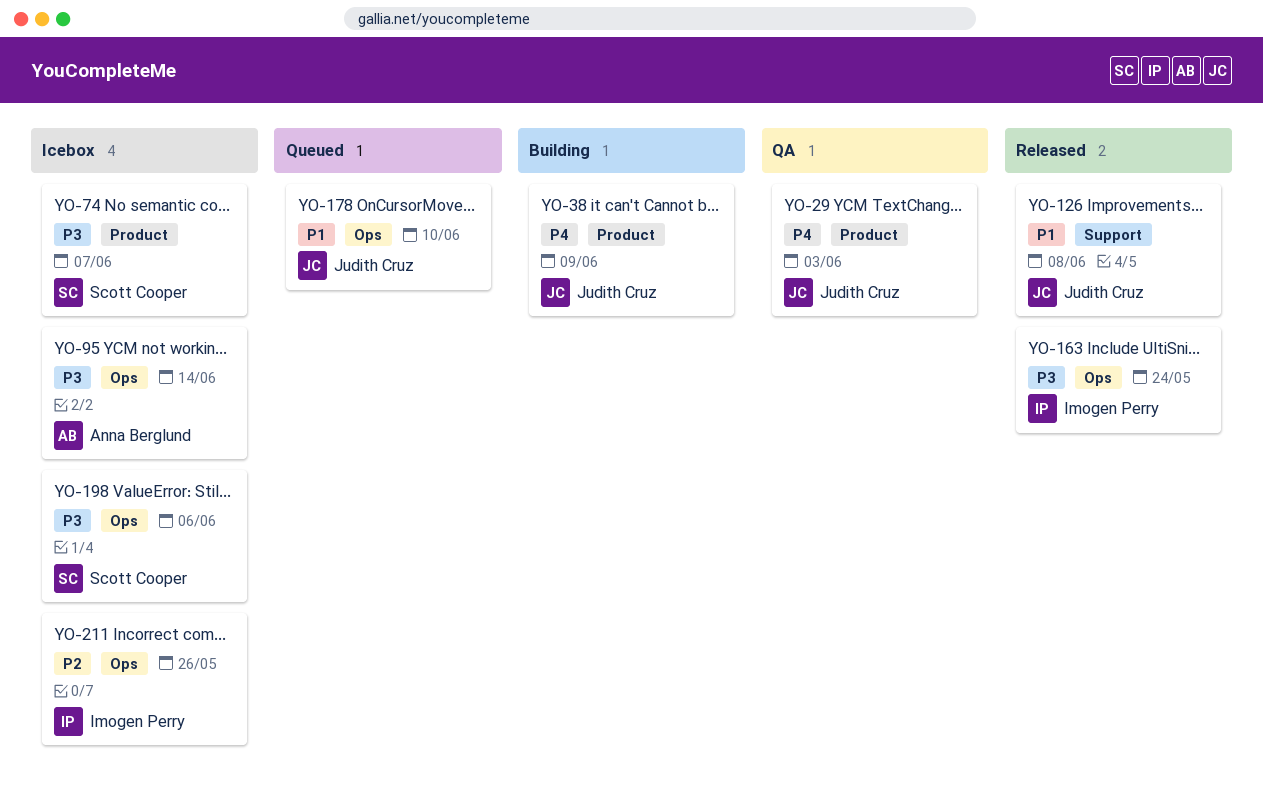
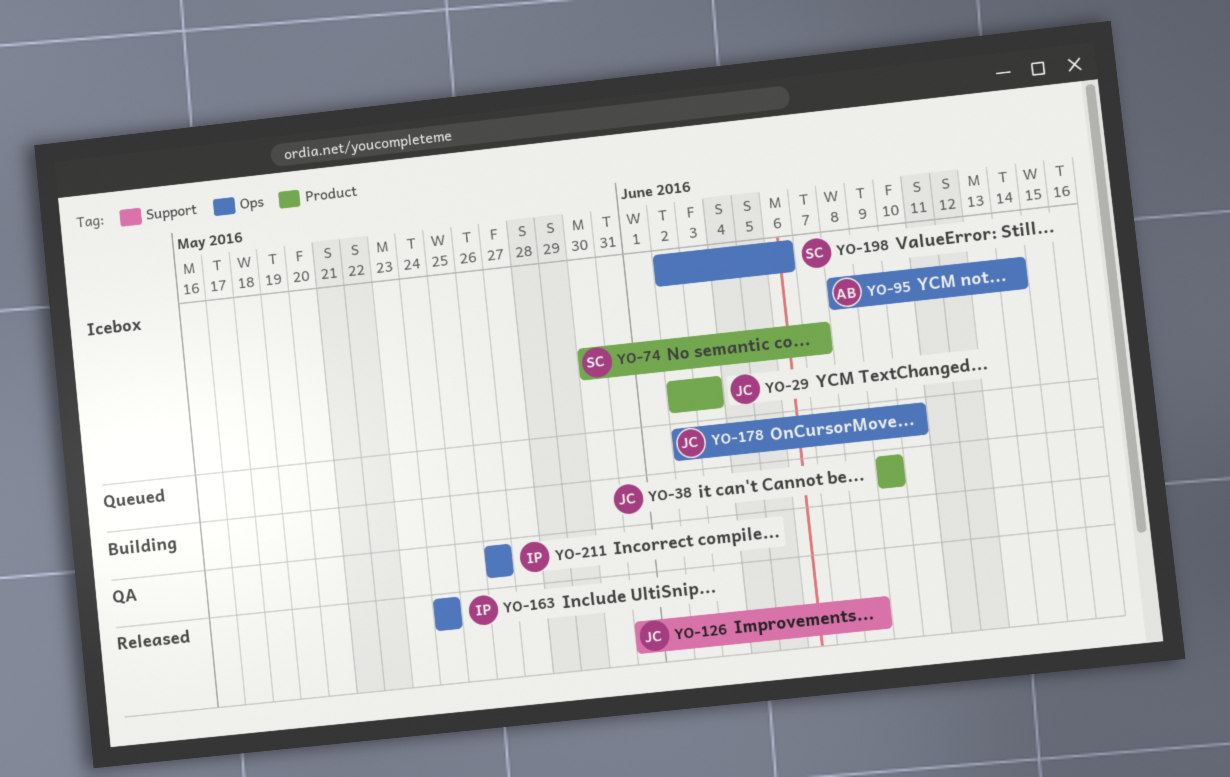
YO-29, status: QA -> Icebox
YO-211, status: Icebox -> QA

